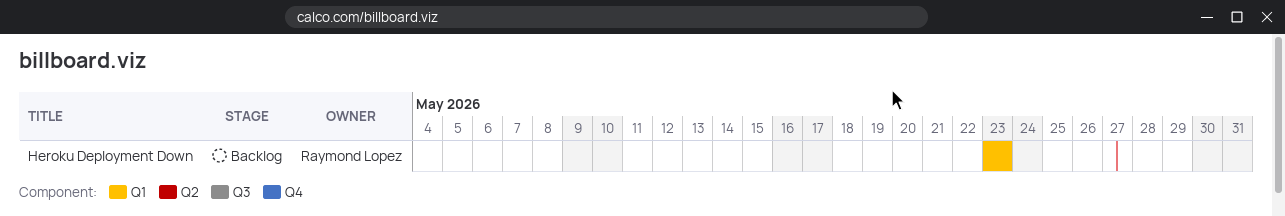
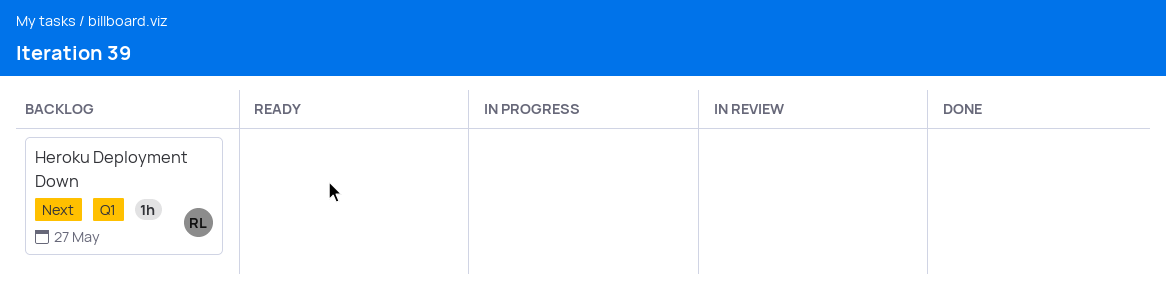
Heroku Deployment Down, due: May 23 -> May 27

